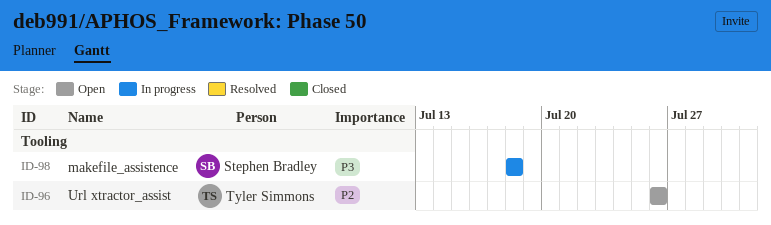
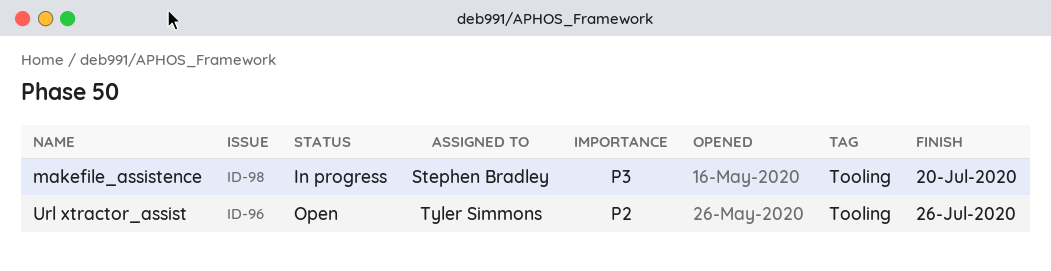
ID-98, due: Jul 18 -> Jul 20

